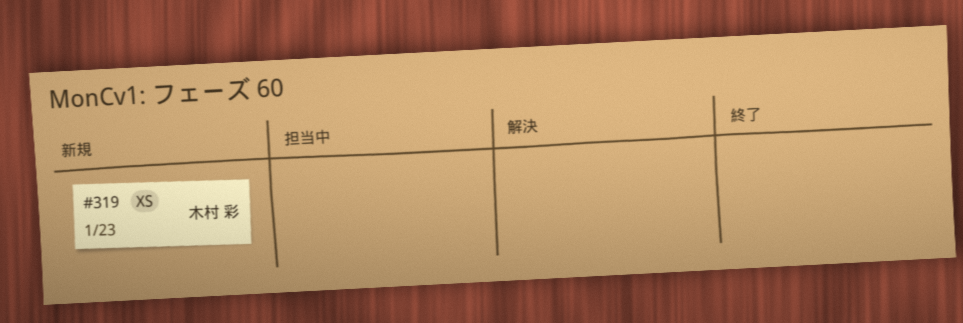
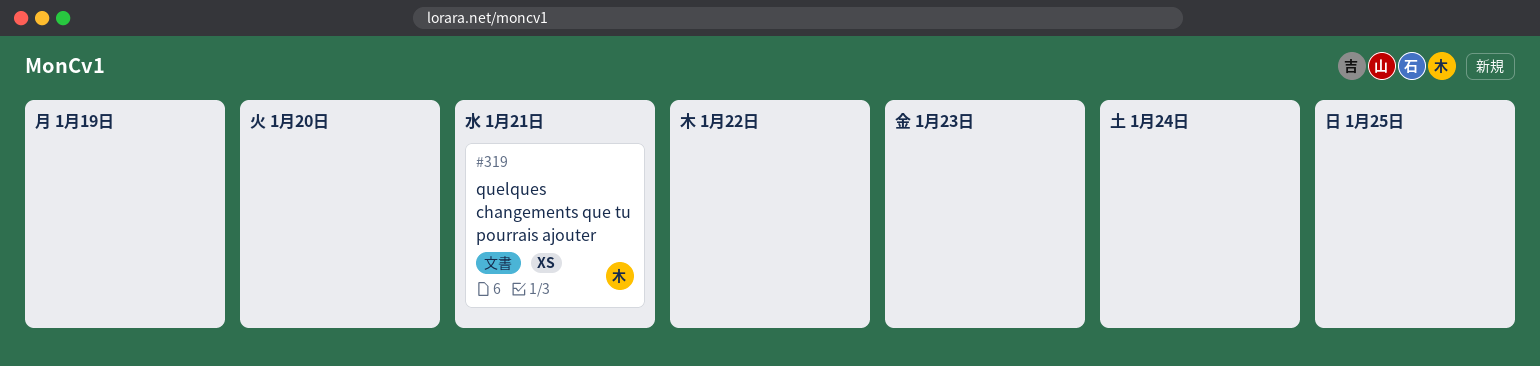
#319, due: Jan 23 -> Jan 21

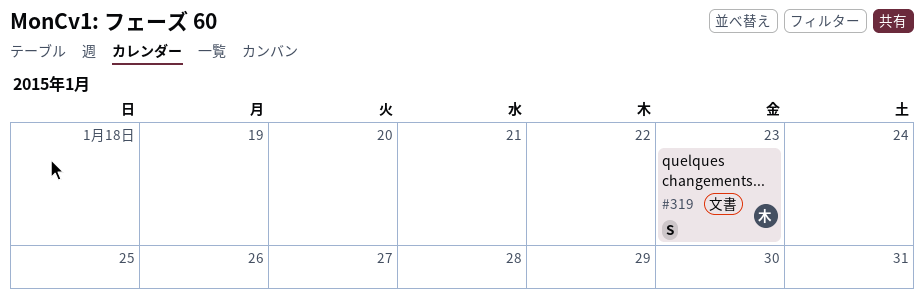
#319, estimate: XS -> S
#319, due: Jan 21 -> Jan 23

